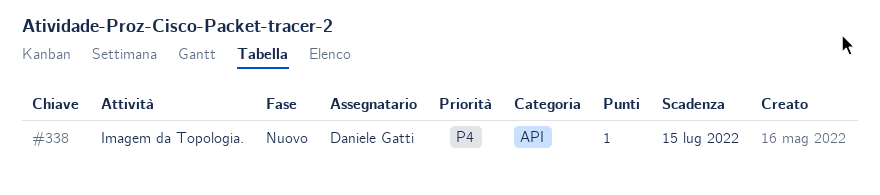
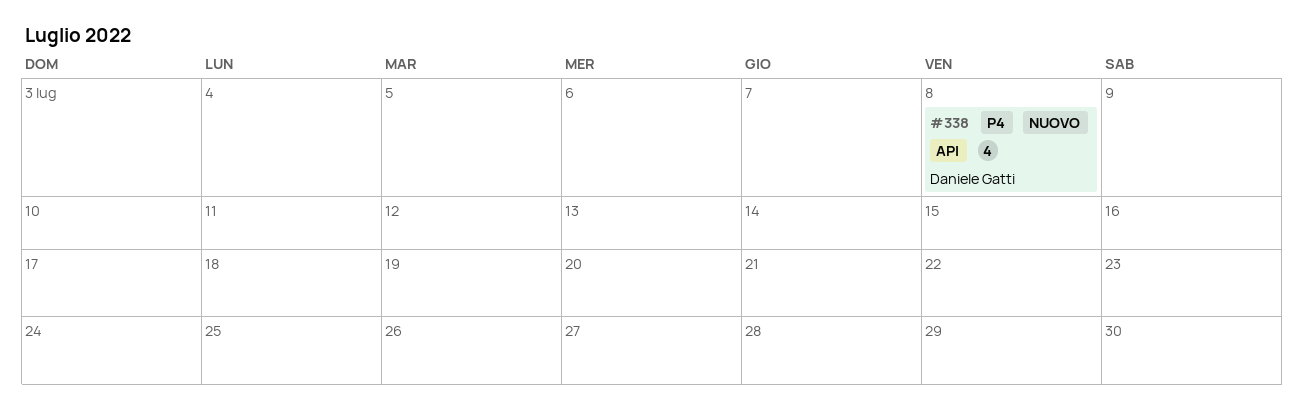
#338, estimate: 1 -> 4
#338, due: Jul 15 -> Jul 8

